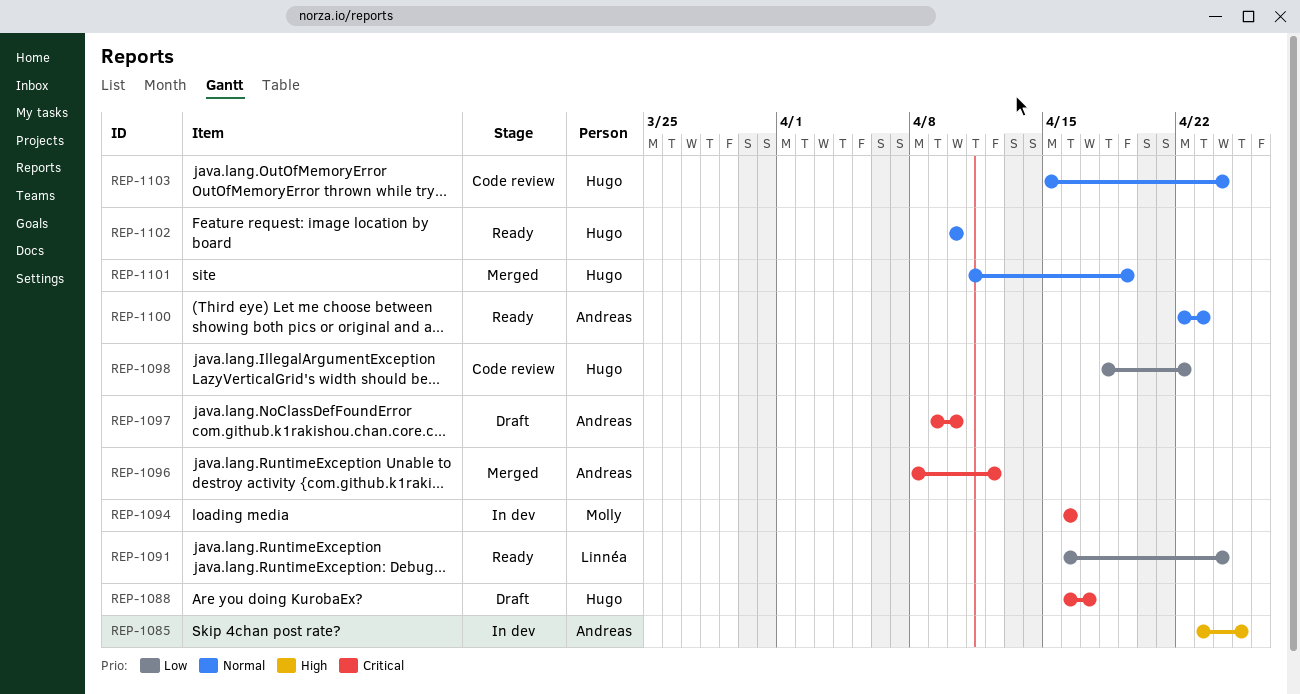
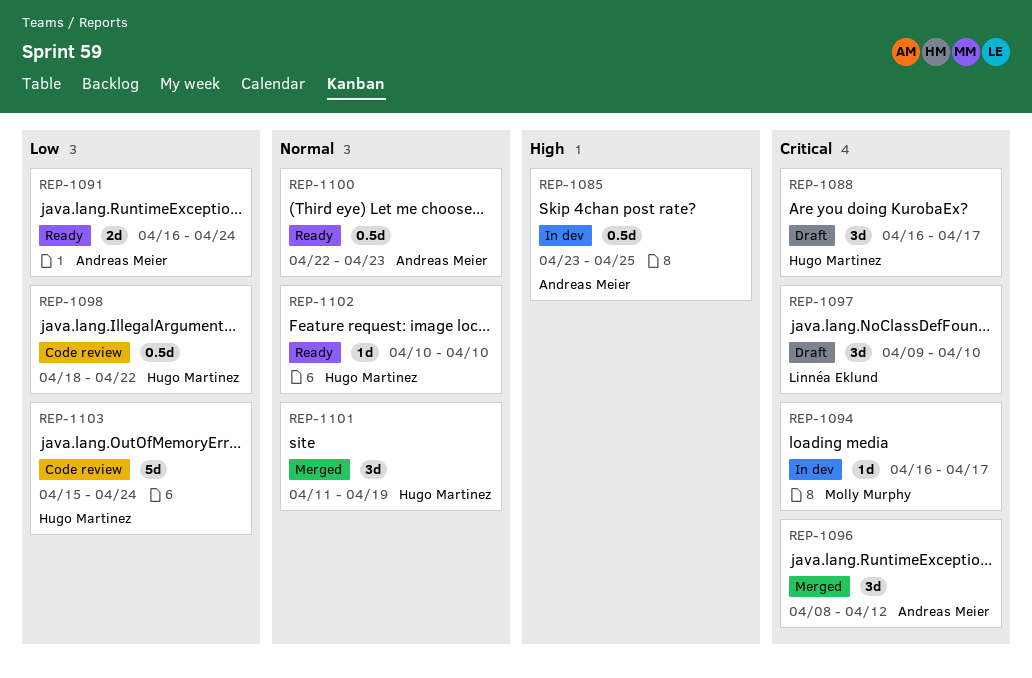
REP-1091, owner: Linnéa Eklund -> Andreas Meier
REP-1094, due: Apr 16 -> Apr 17
REP-1097, owner: Andreas Meier -> Linnéa Eklund
REP-1103, priority: Normal -> Low

